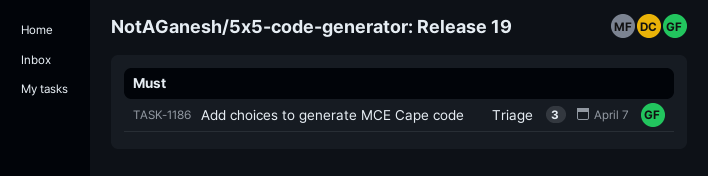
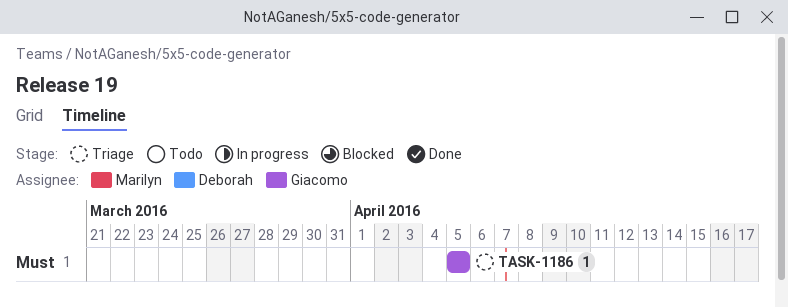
TASK-1186, estimate: 3 -> 1
TASK-1186, due: Apr 7 -> Apr 5

